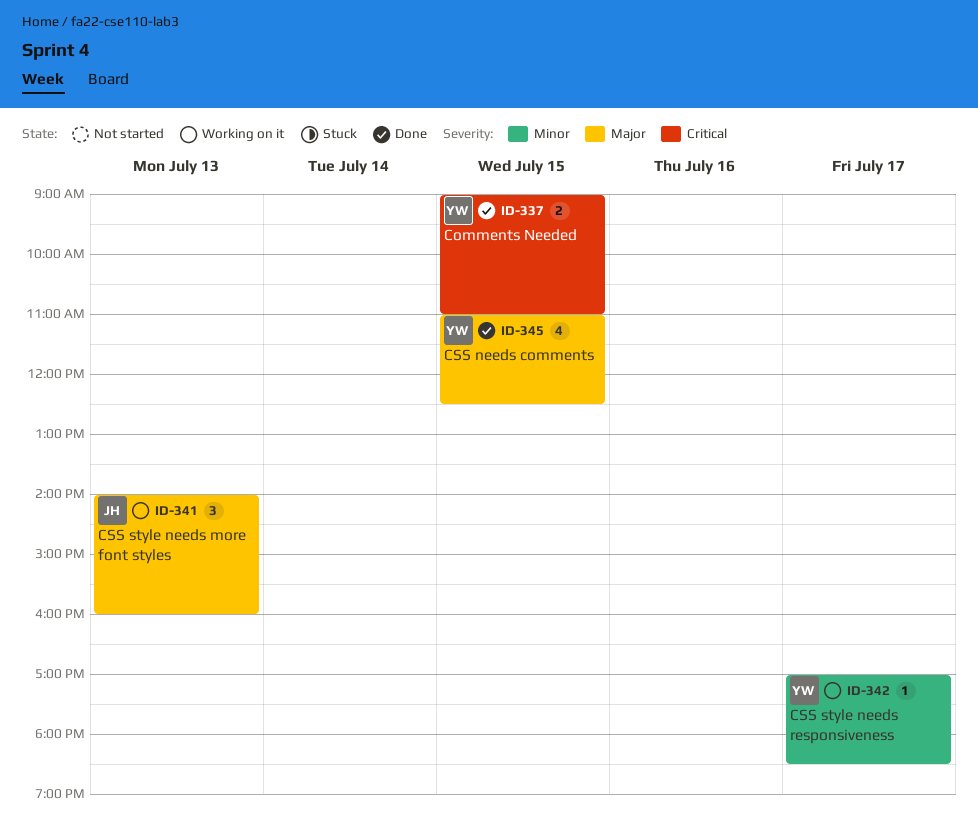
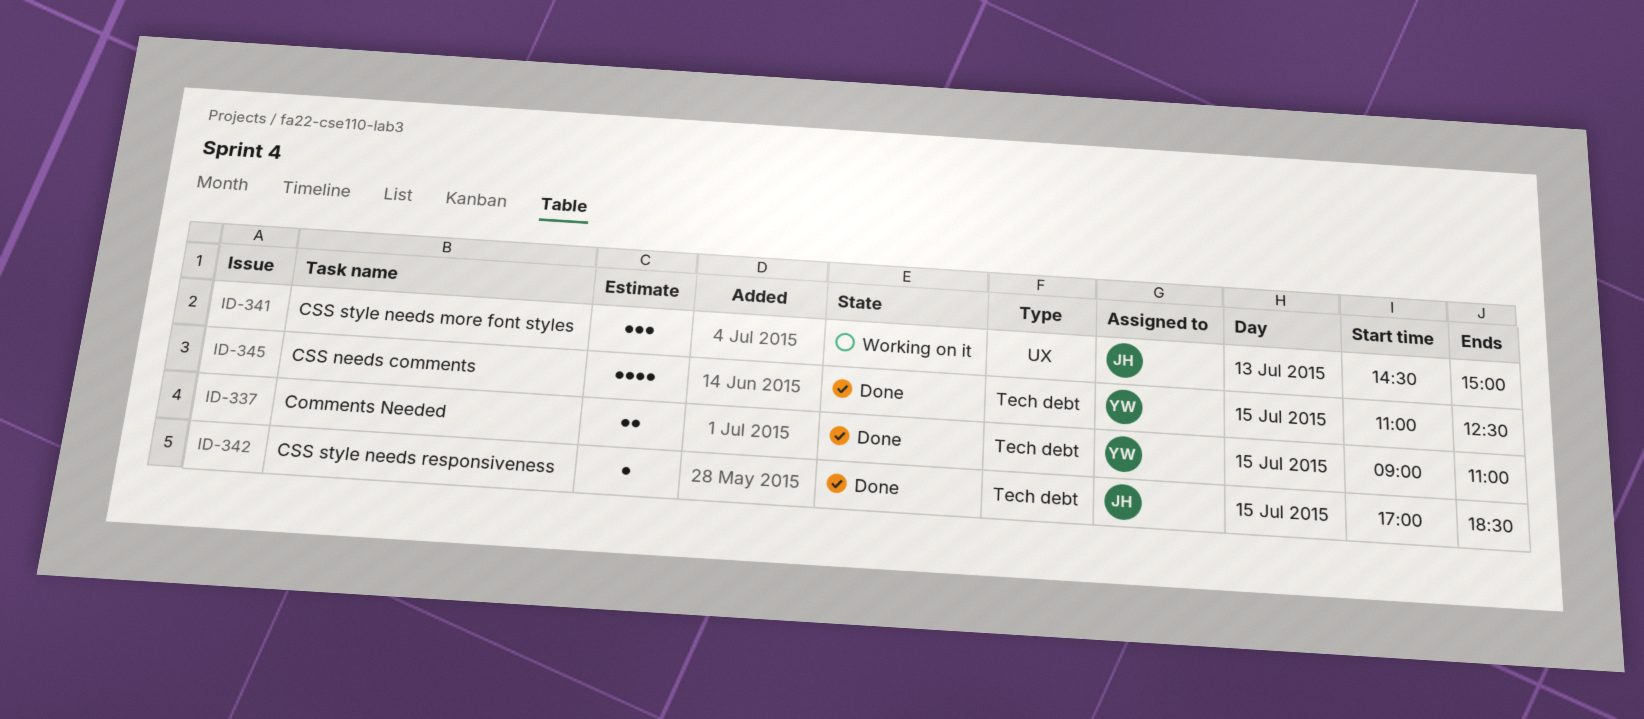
ID-341, begins: 14:00 -> 14:30
ID-341, ends: 16:00 -> 15:00
ID-342, status: Working on it -> Done
ID-342, owner: YW -> JH
ID-342, day: Jul 17 -> Jul 15

